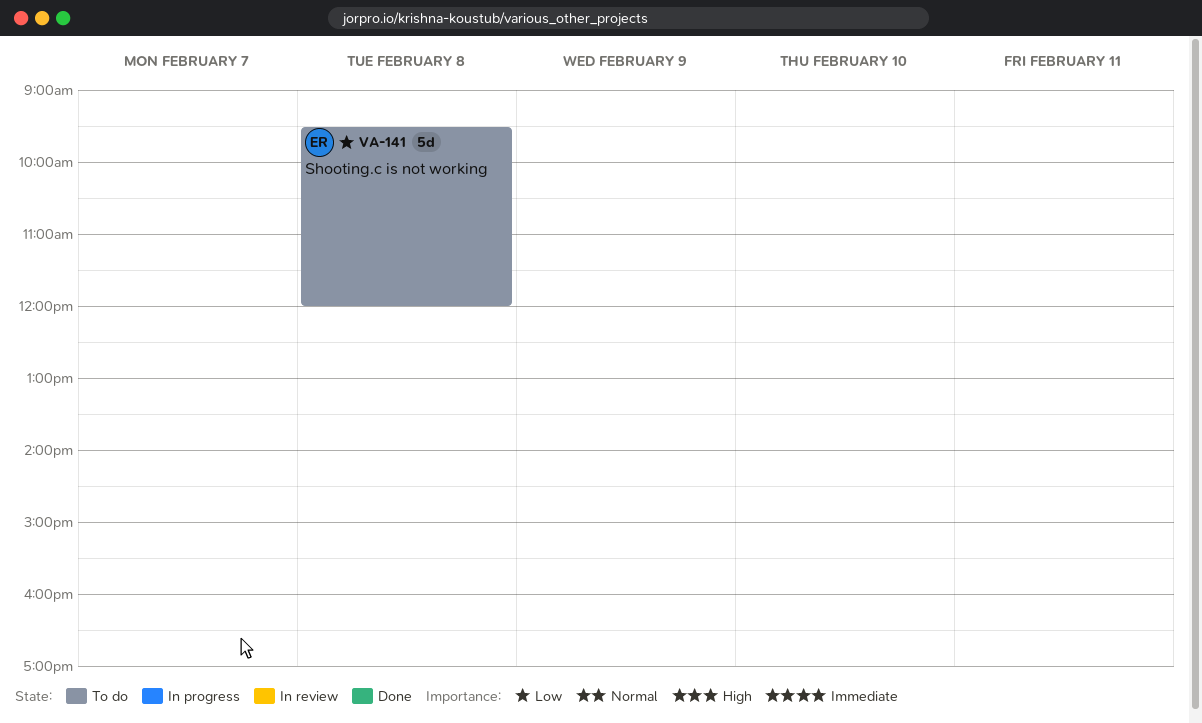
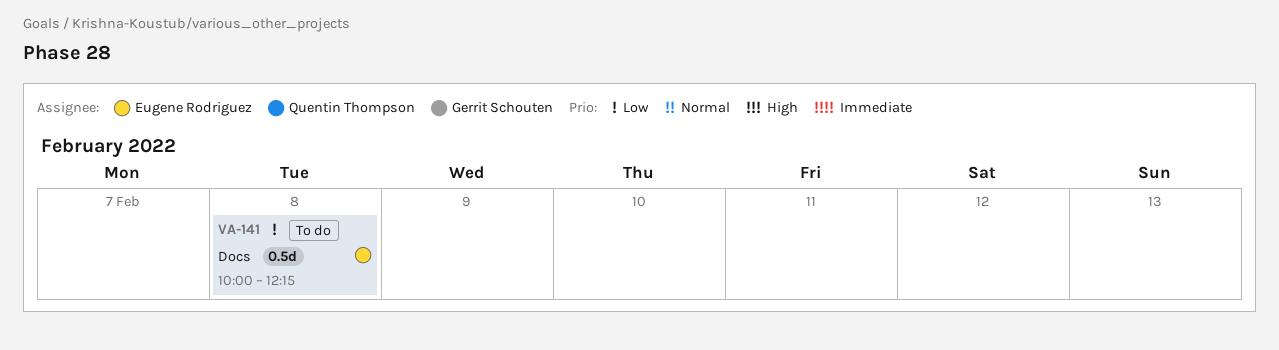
VA-141, estimate: 5d -> 0.5d
VA-141, begins: 09:30 -> 10:00
VA-141, ends: 12:00 -> 12:15

